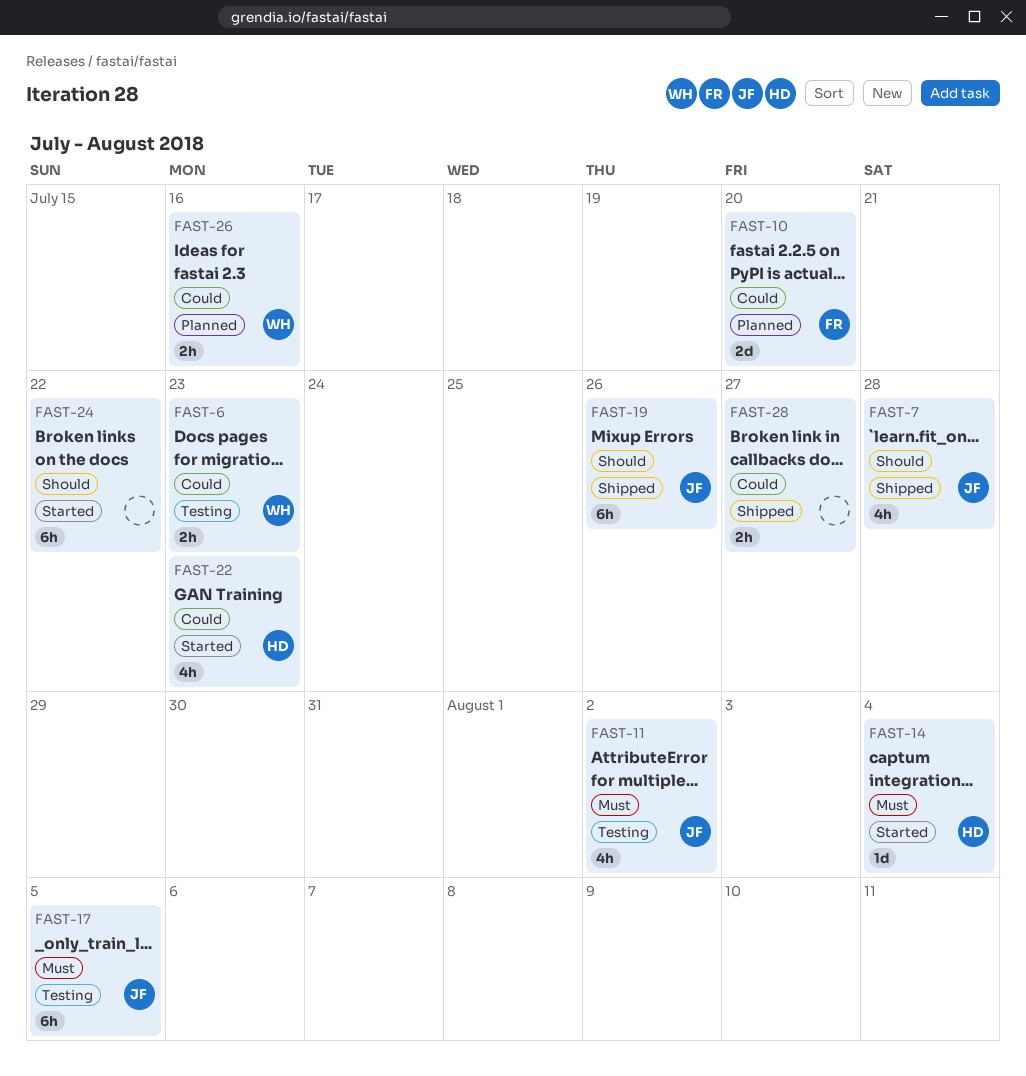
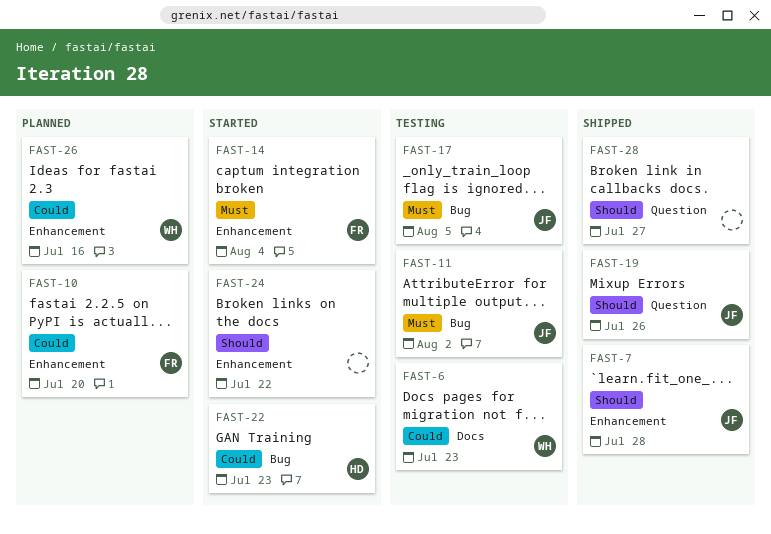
FAST-14, owner: HD -> FR
FAST-28, priority: Could -> Should

